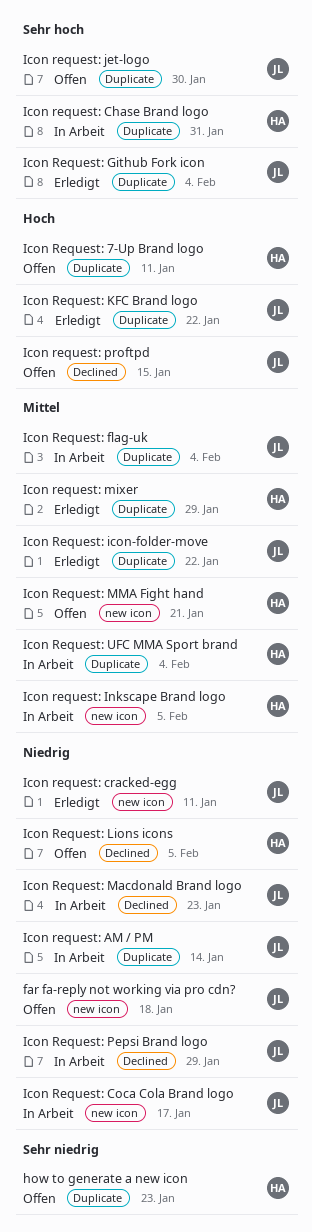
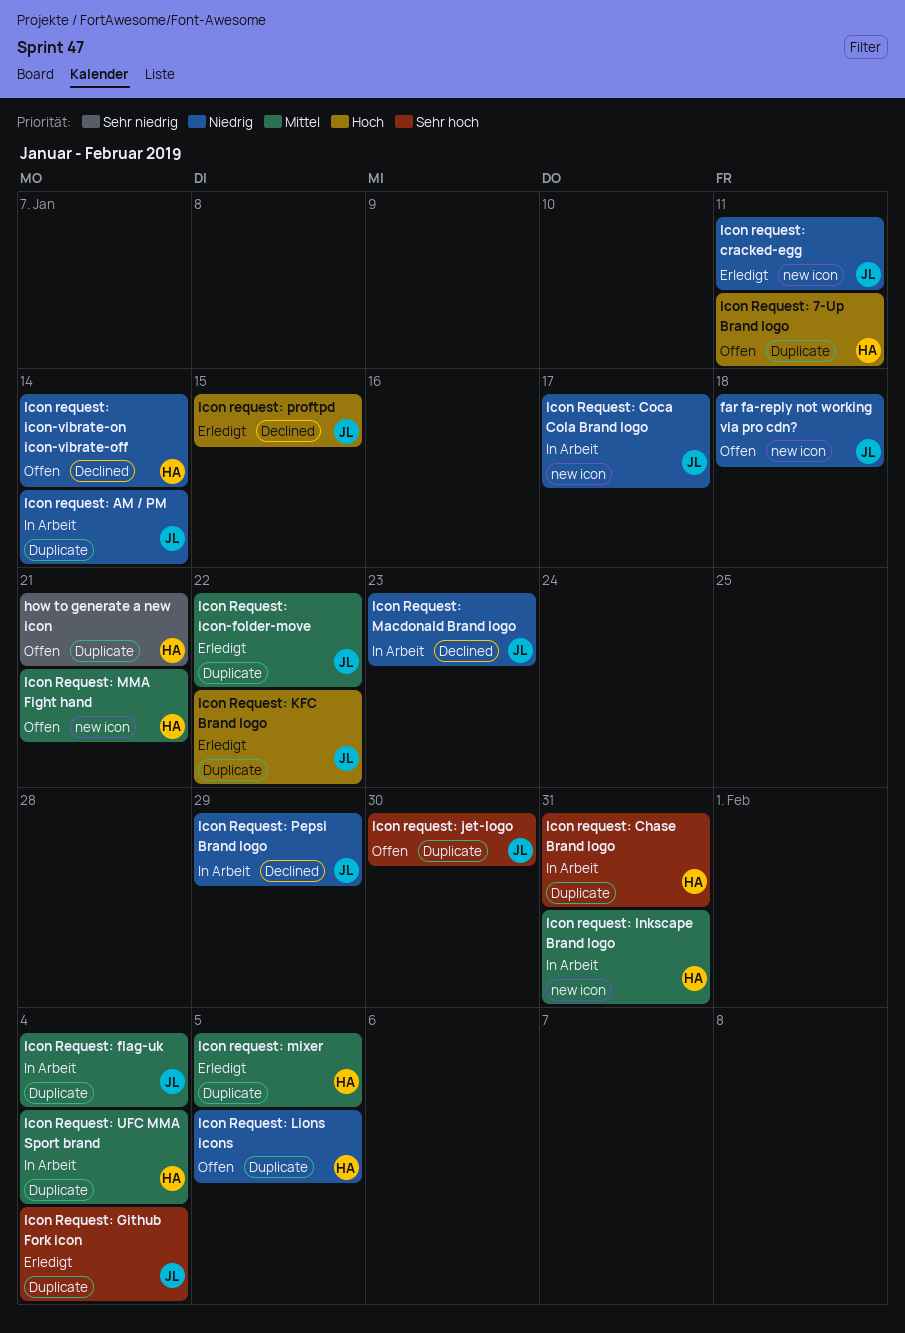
how to generate a new icon, due: Jan 23 -> Jan 21
Icon request: icon-vibrate-on icon-vibrate-off: none -> present
Icon request: Inkscape Brand logo, due: Feb 5 -> Jan 31
Icon Request: Lions icons, label: Declined -> Duplicate
Icon request: mixer, due: Jan 29 -> Feb 5
Icon request: proftpd, status: Offen -> Erledigt

